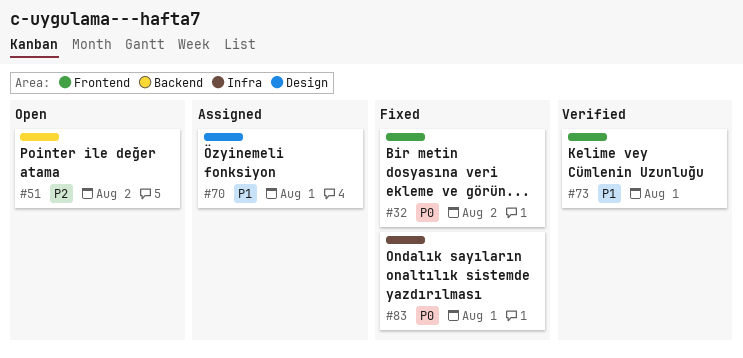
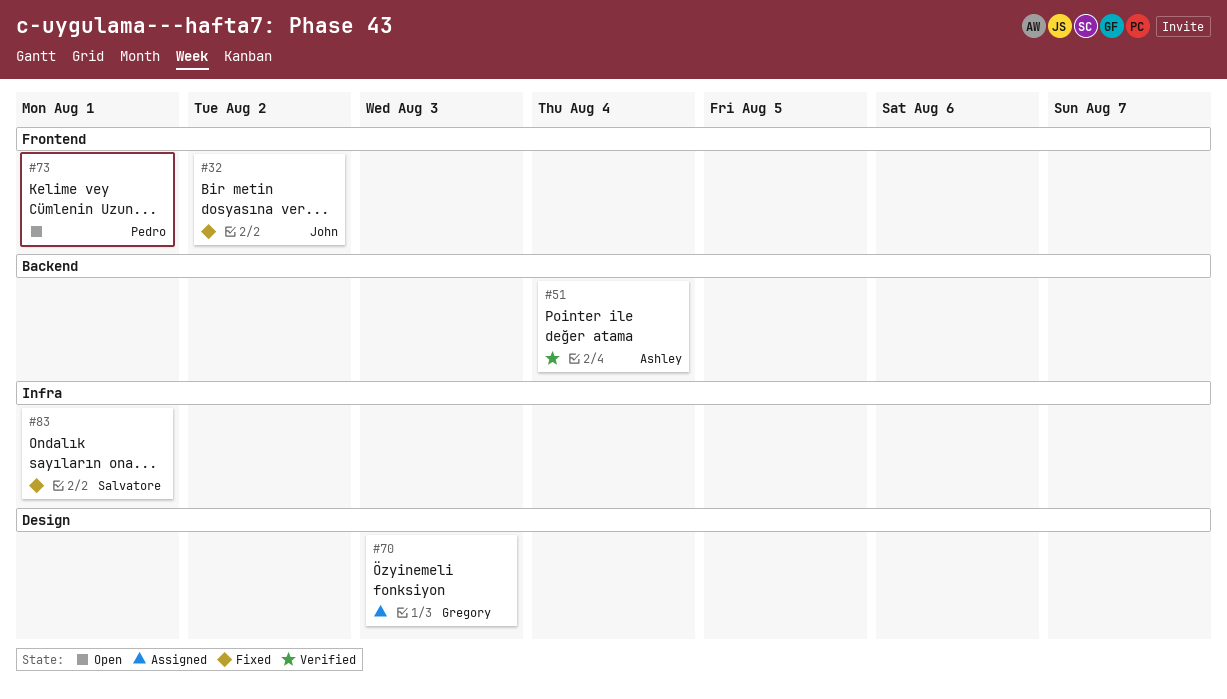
#51, status: Open -> Verified
#51, due: Aug 2 -> Aug 4
#70, due: Aug 1 -> Aug 3
#73, status: Verified -> Open

